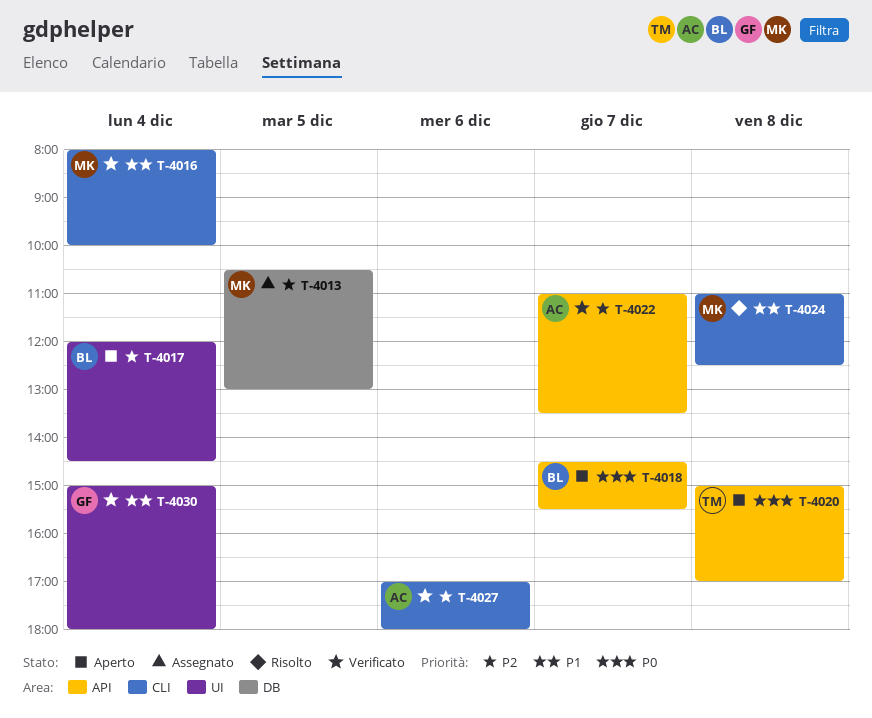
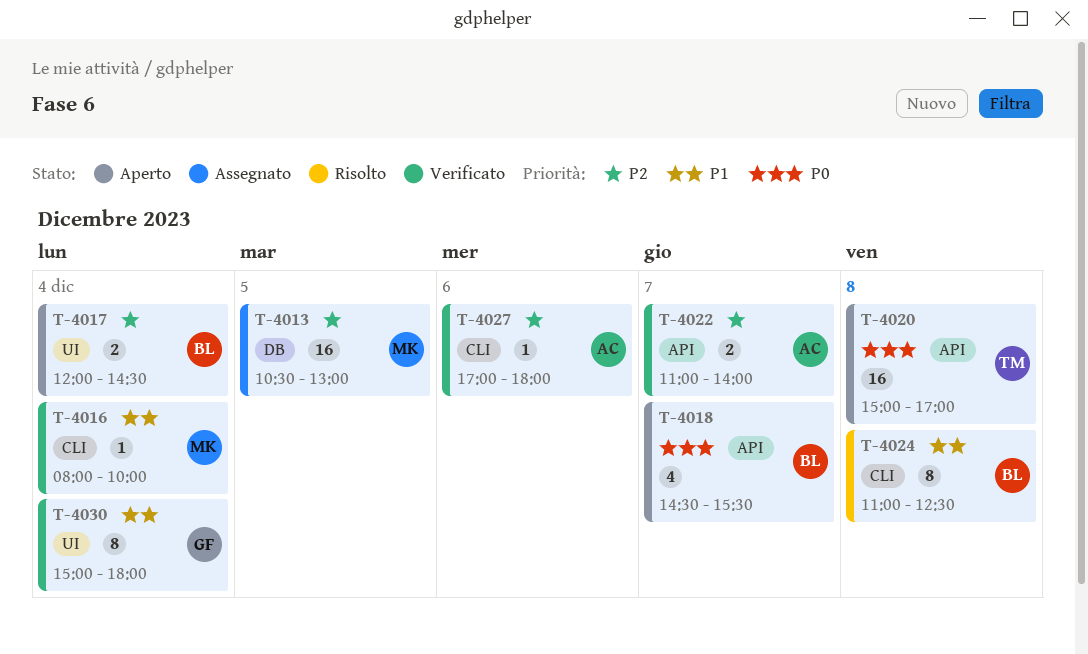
T-4022, ends: 13:30 -> 14:00
T-4024, owner: MK -> BL

